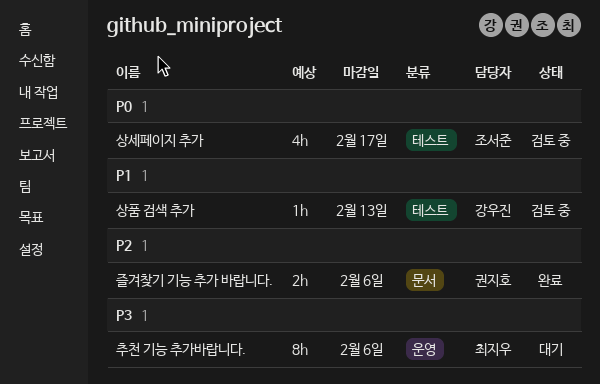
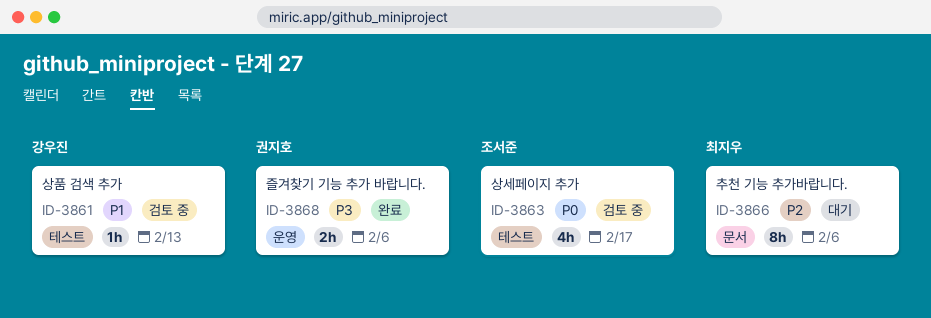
즐겨찾기 기능 추가 바랍니다., priority: P2 -> P3
즐겨찾기 기능 추가 바랍니다., label: 문서 -> 운영
추천 기능 추가바랍니다., priority: P3 -> P2
추천 기능 추가바랍니다., label: 운영 -> 문서

